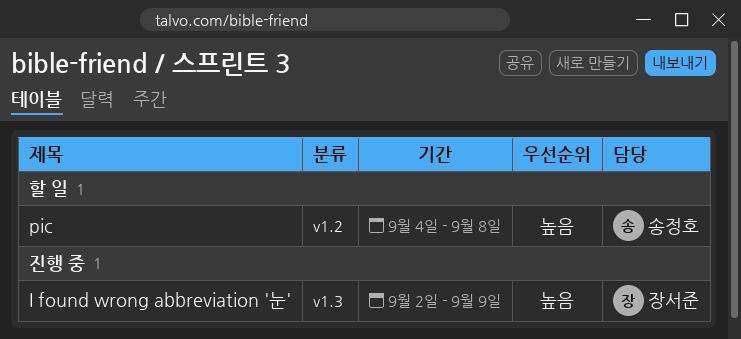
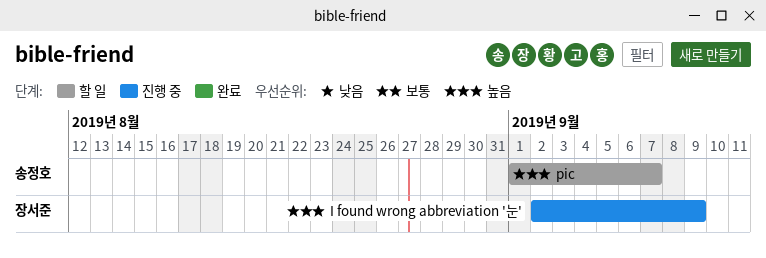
pic, start: Sep 4 -> Sep 1
pic, due: Sep 8 -> Sep 7

